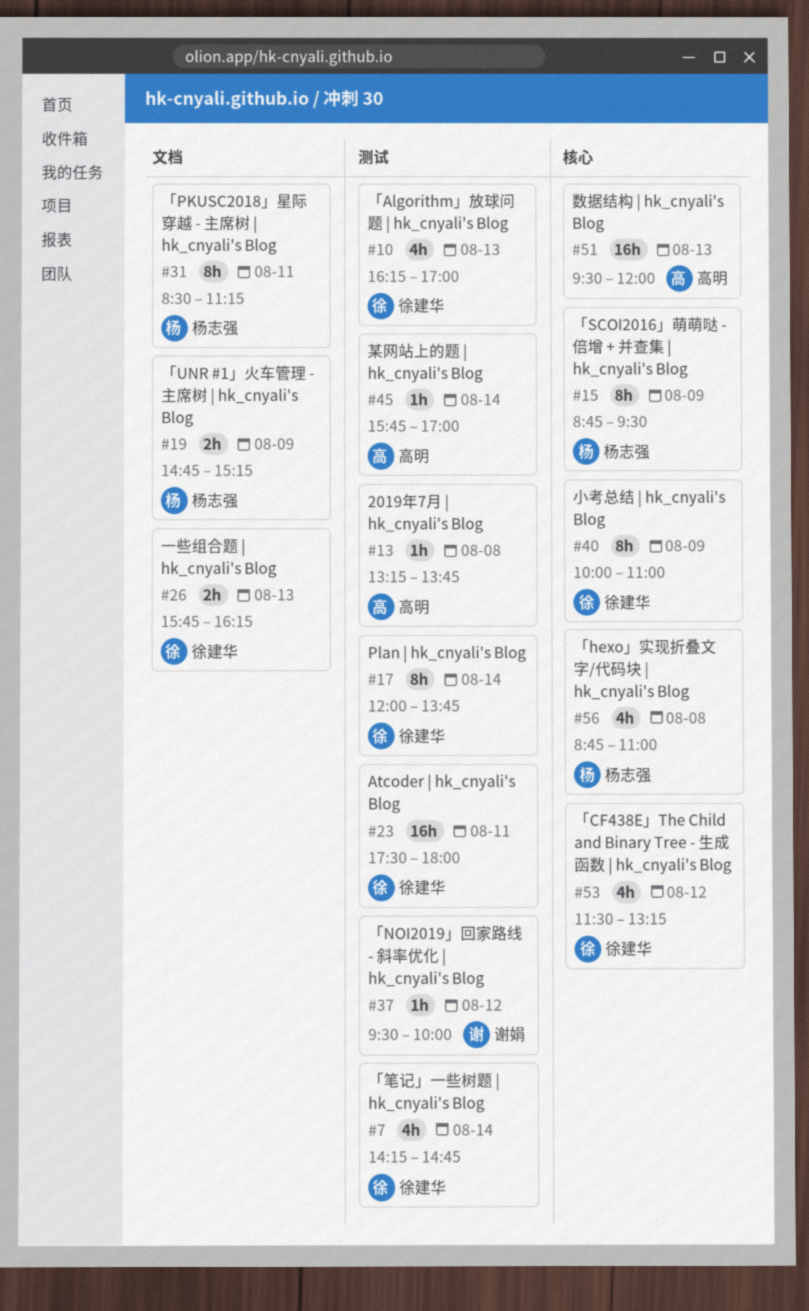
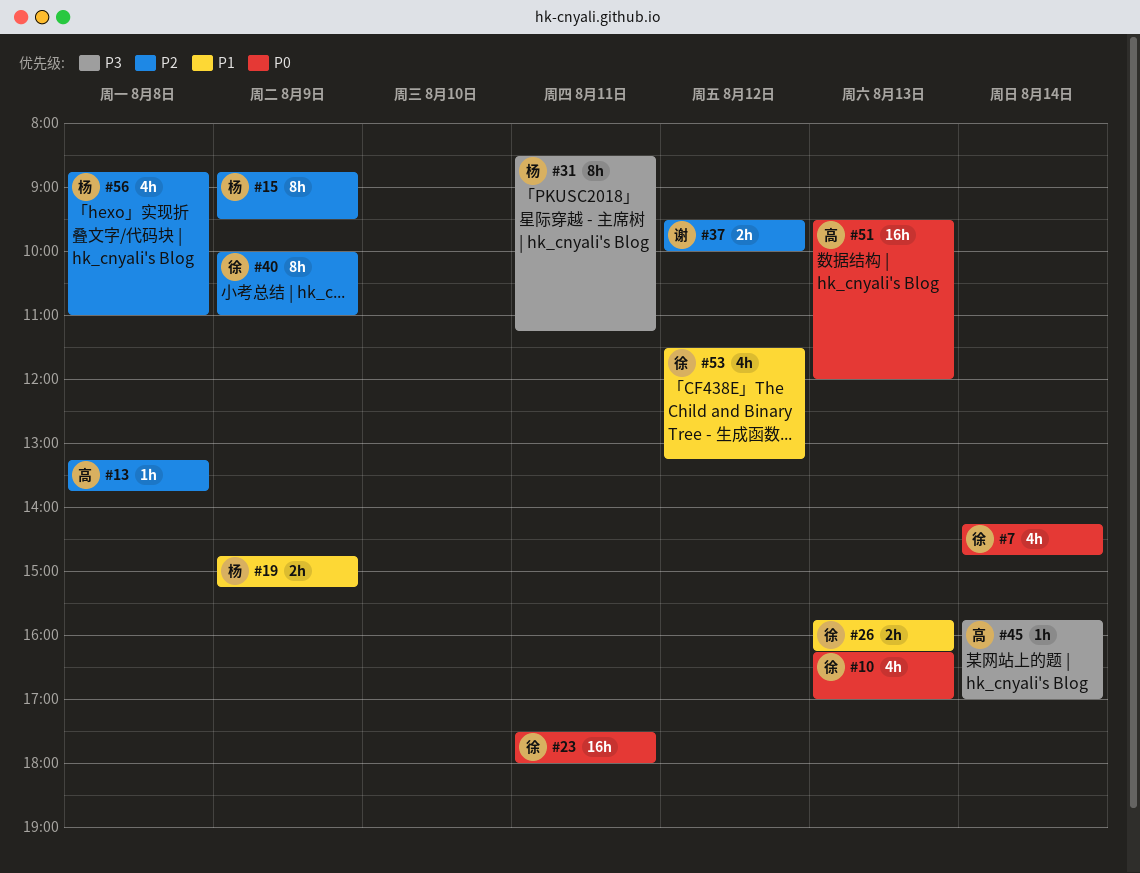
#17: present -> none
#37, estimate: 1h -> 2h

